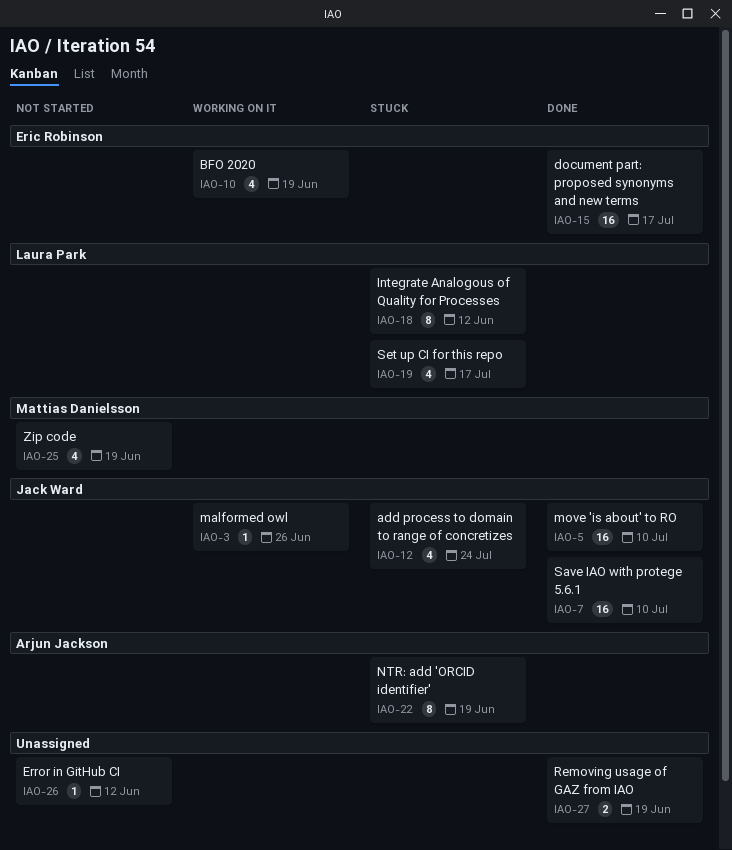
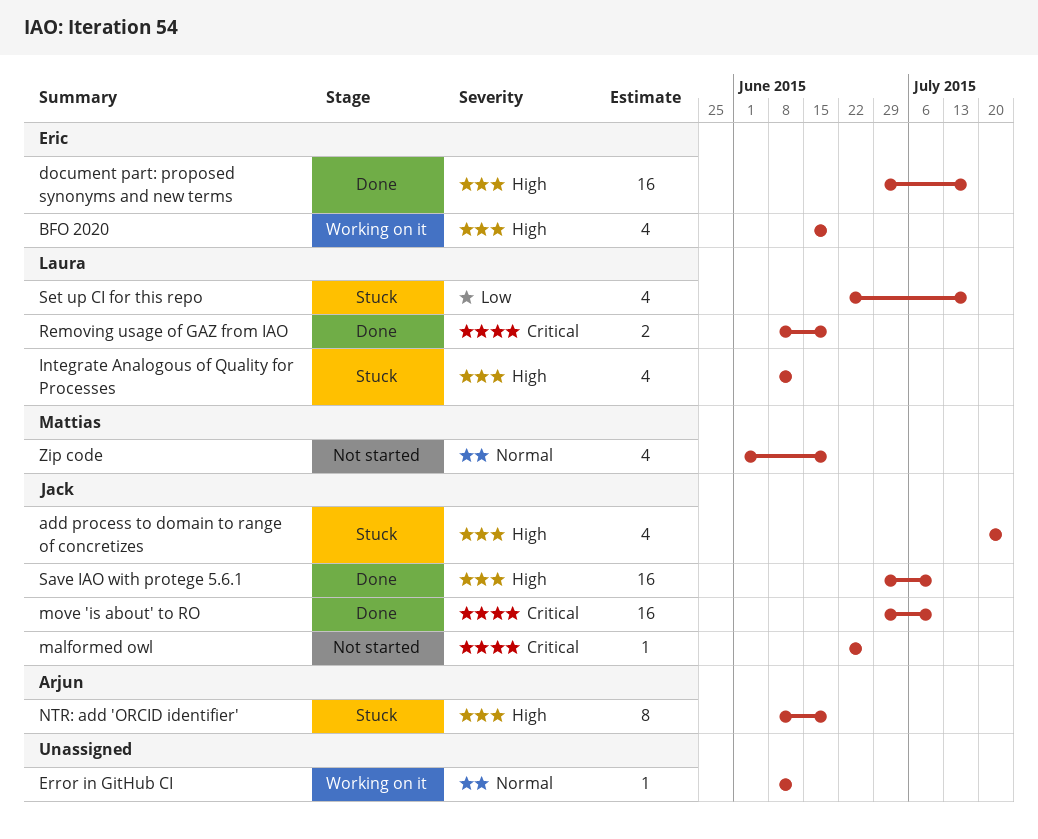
Error in GitHub CI, status: Not started -> Working on it
Integrate Analogous of Quality for Processes, estimate: 8 -> 4
malformed owl, status: Working on it -> Not started
Removing usage of GAZ from IAO, owner: none -> Laura Park

